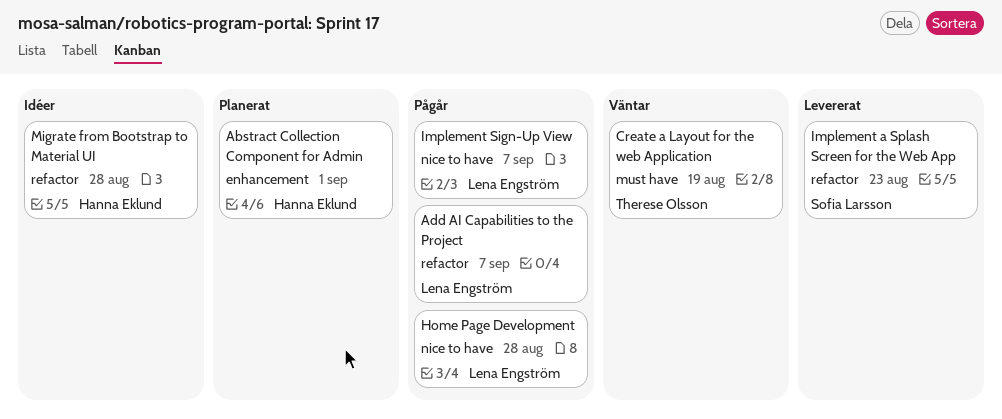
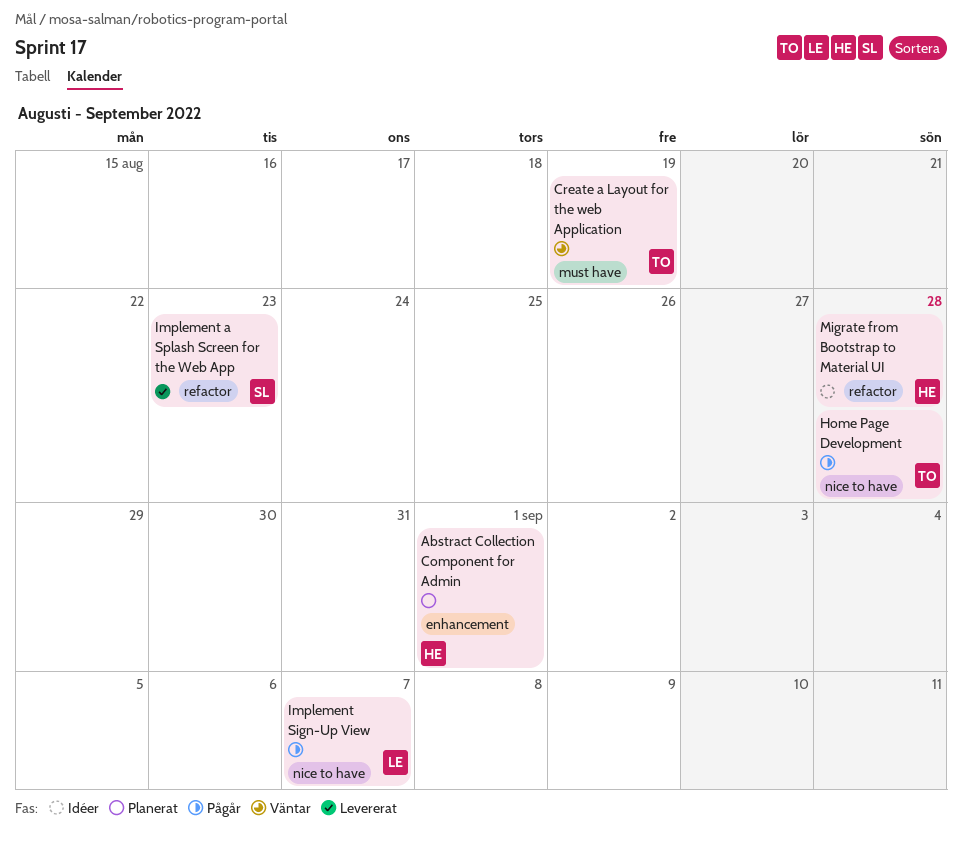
Add AI Capabilities to the Project: present -> none
Home Page Development, owner: Lena Engström -> Therese Olsson

